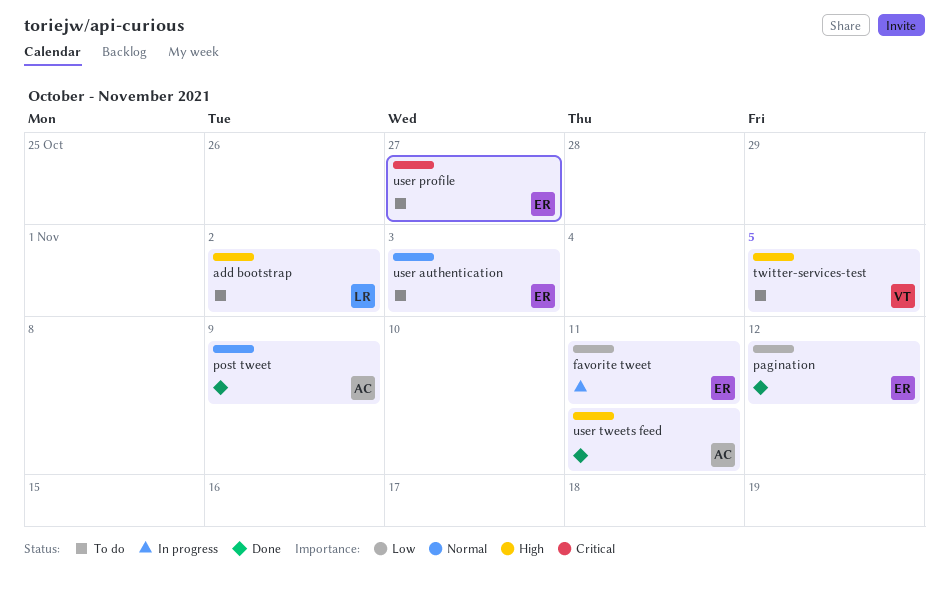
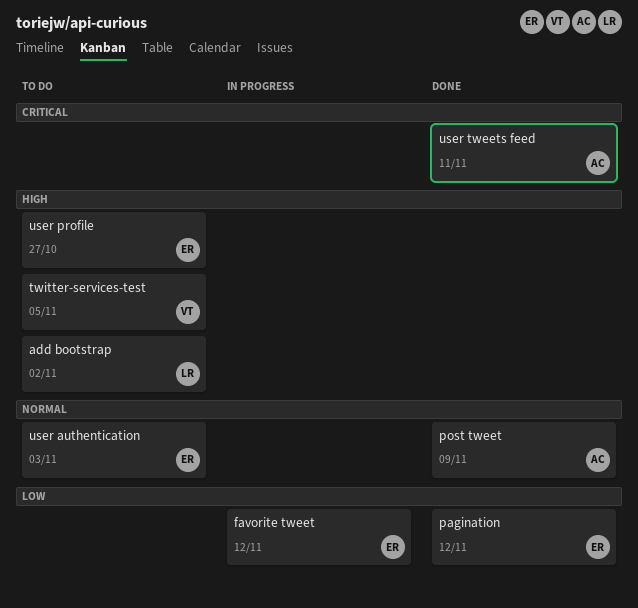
favorite tweet, due: Nov 11 -> Nov 12
user profile, priority: Critical -> High
user tweets feed, priority: High -> Critical

